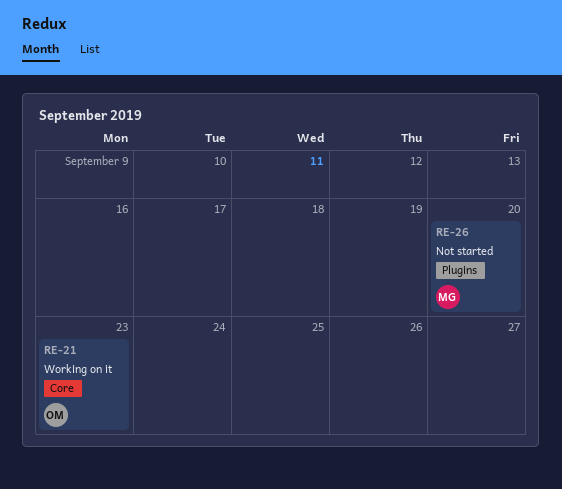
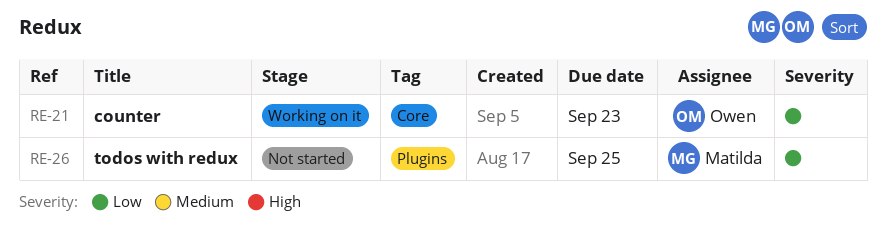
RE-26, due: Sep 20 -> Sep 25

